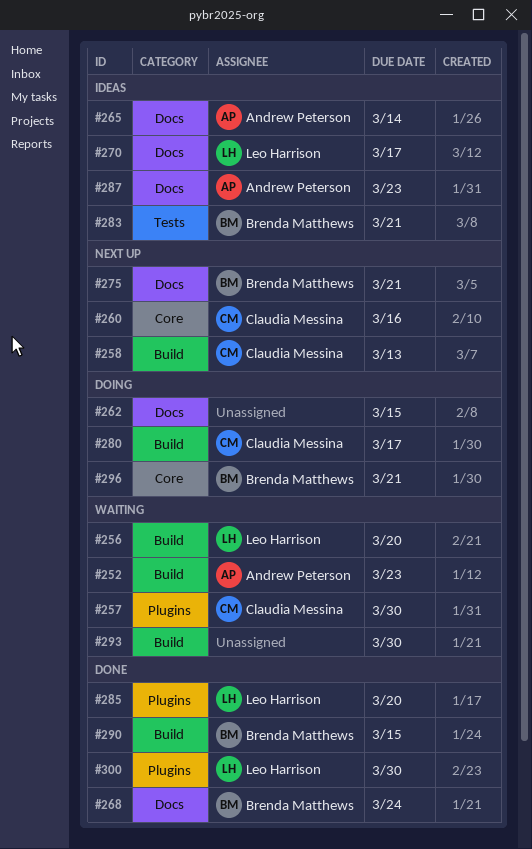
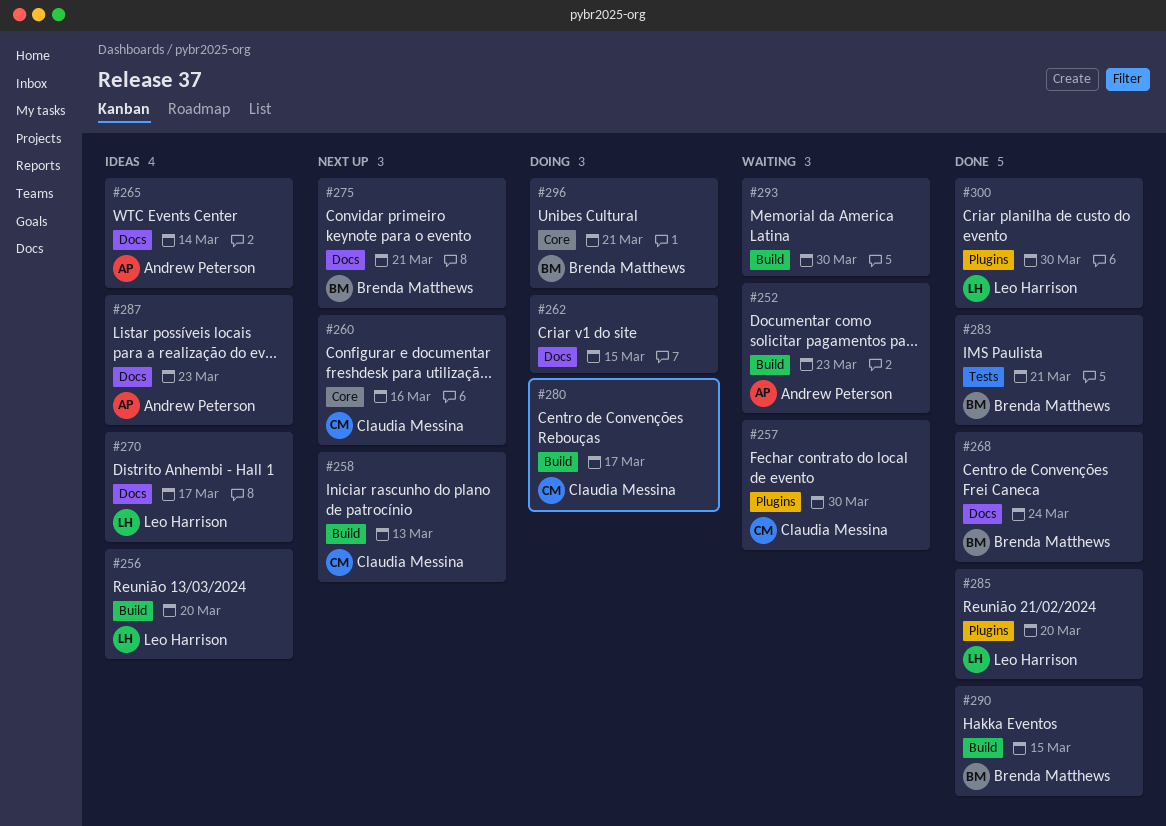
#256, status: Waiting -> Ideas
#283, status: Ideas -> Done

